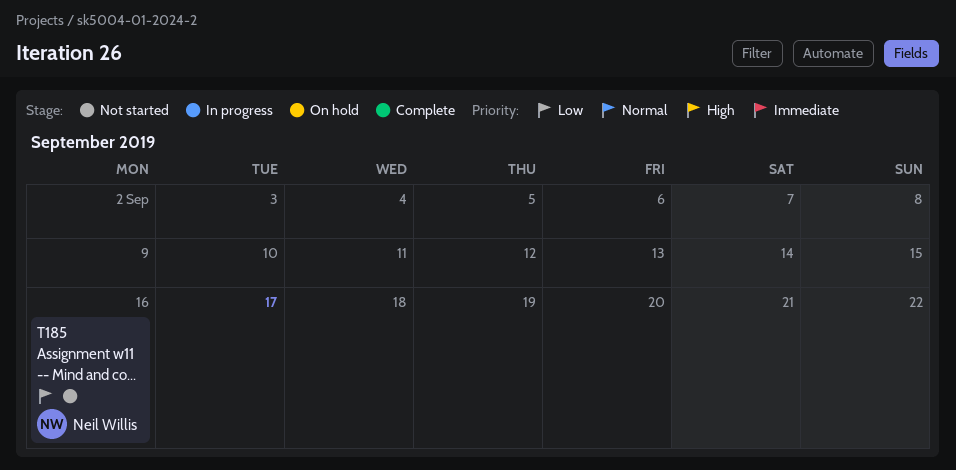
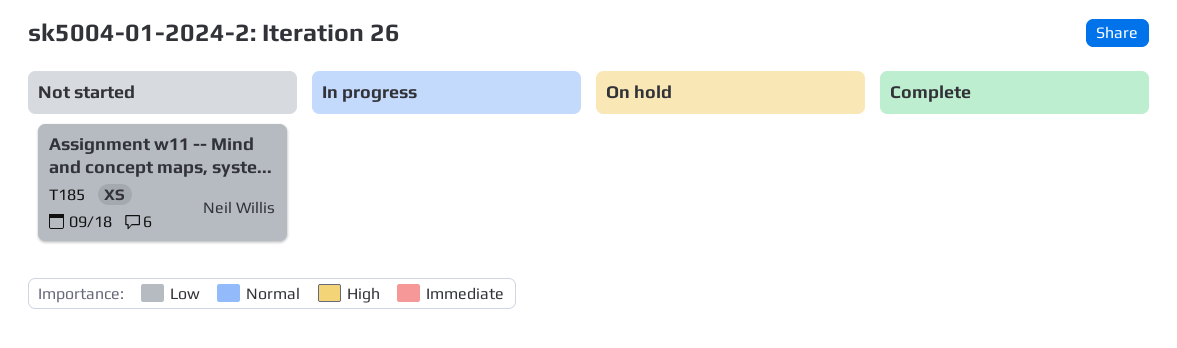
T185, due: Sep 16 -> Sep 18

